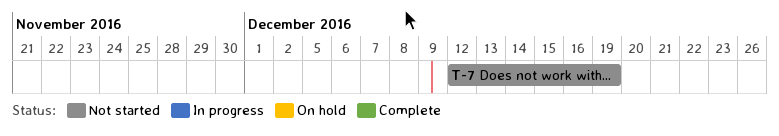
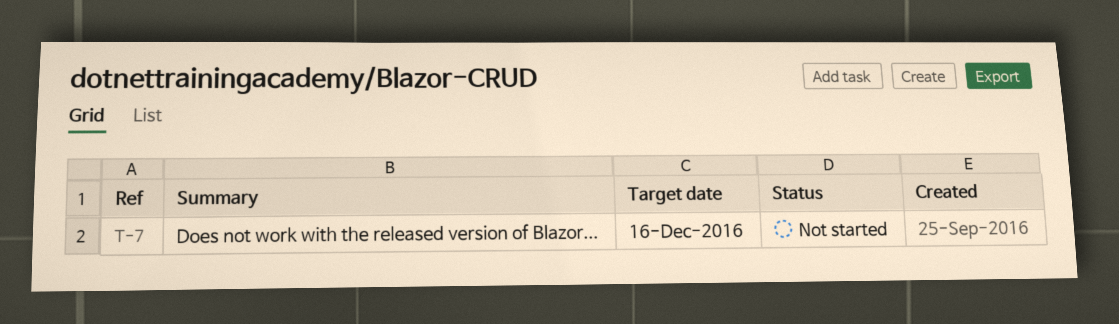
T-7, due: Dec 19 -> Dec 16

